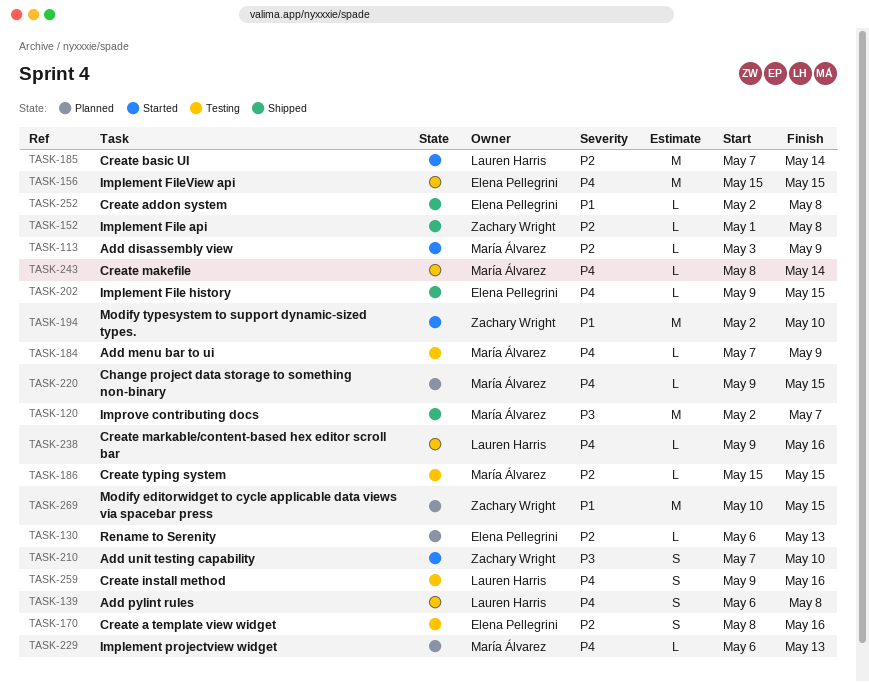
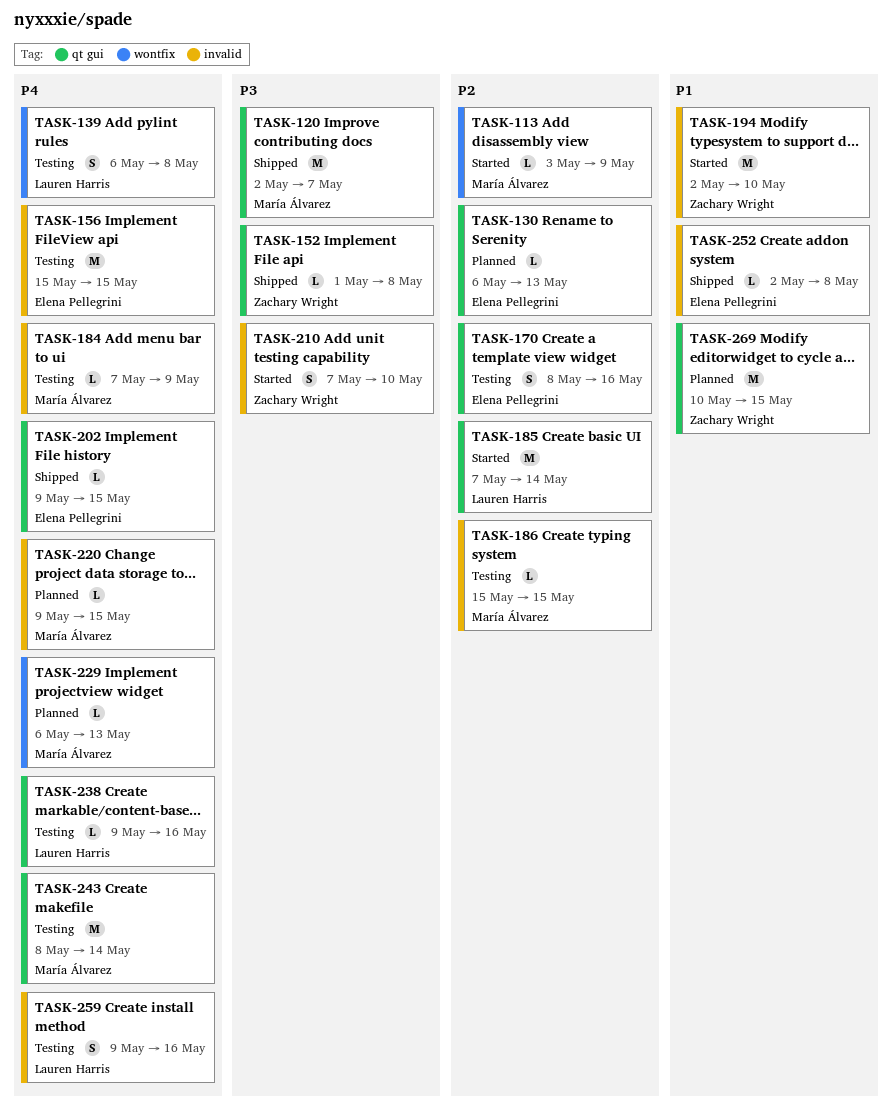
TASK-152, priority: P2 -> P3
TASK-243, estimate: L -> M

